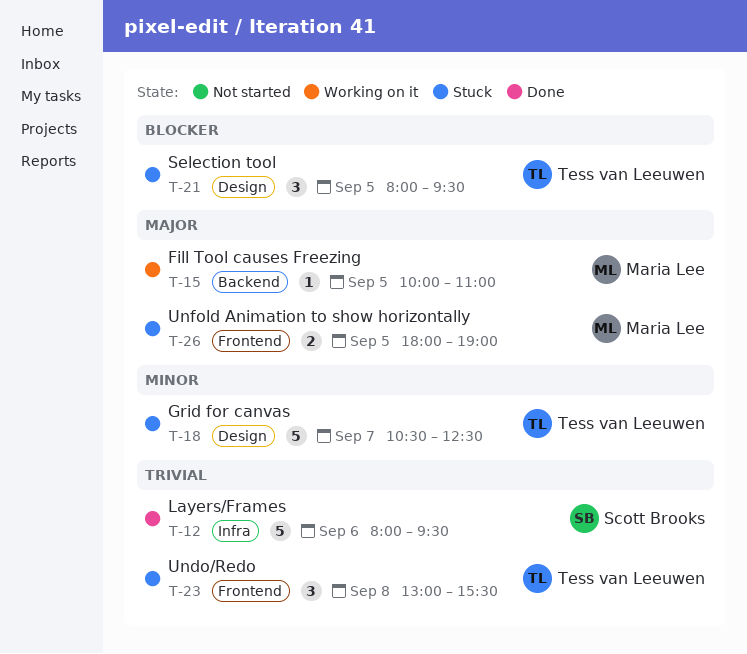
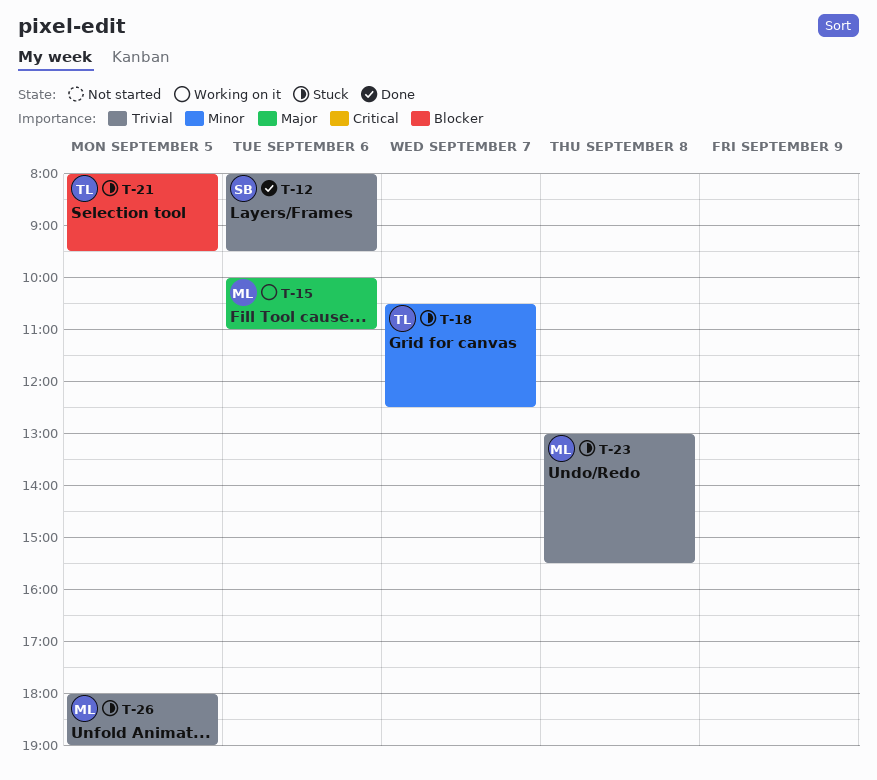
T-15, day: Sep 5 -> Sep 6
T-23, owner: Tess van Leeuwen -> Maria Lee
T-26, priority: Major -> Trivial

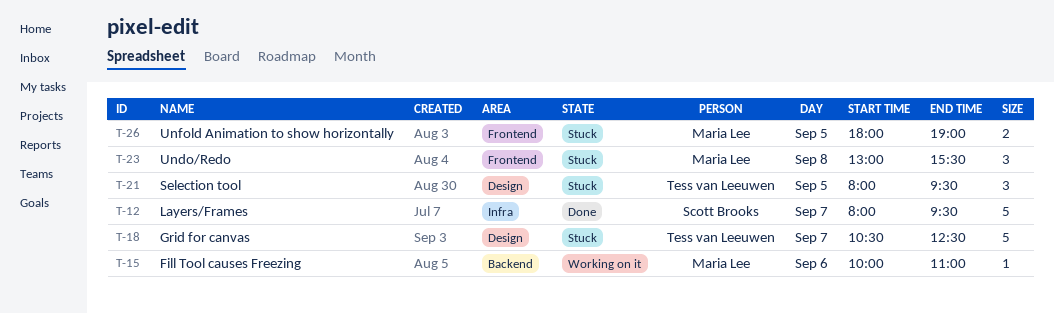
T-12, day: Sep 6 -> Sep 7

